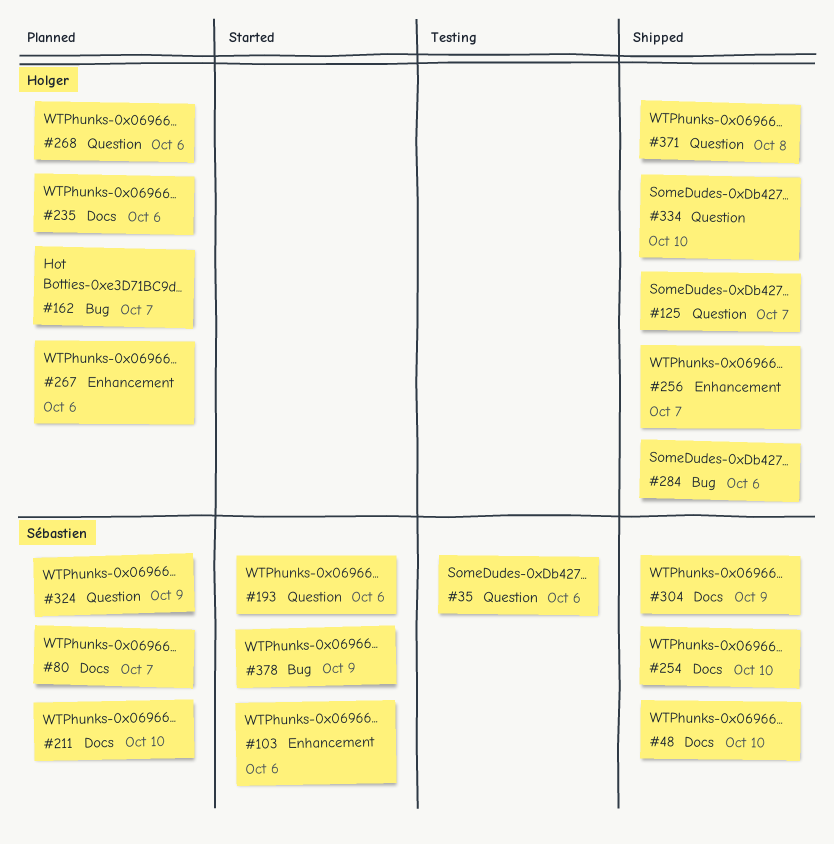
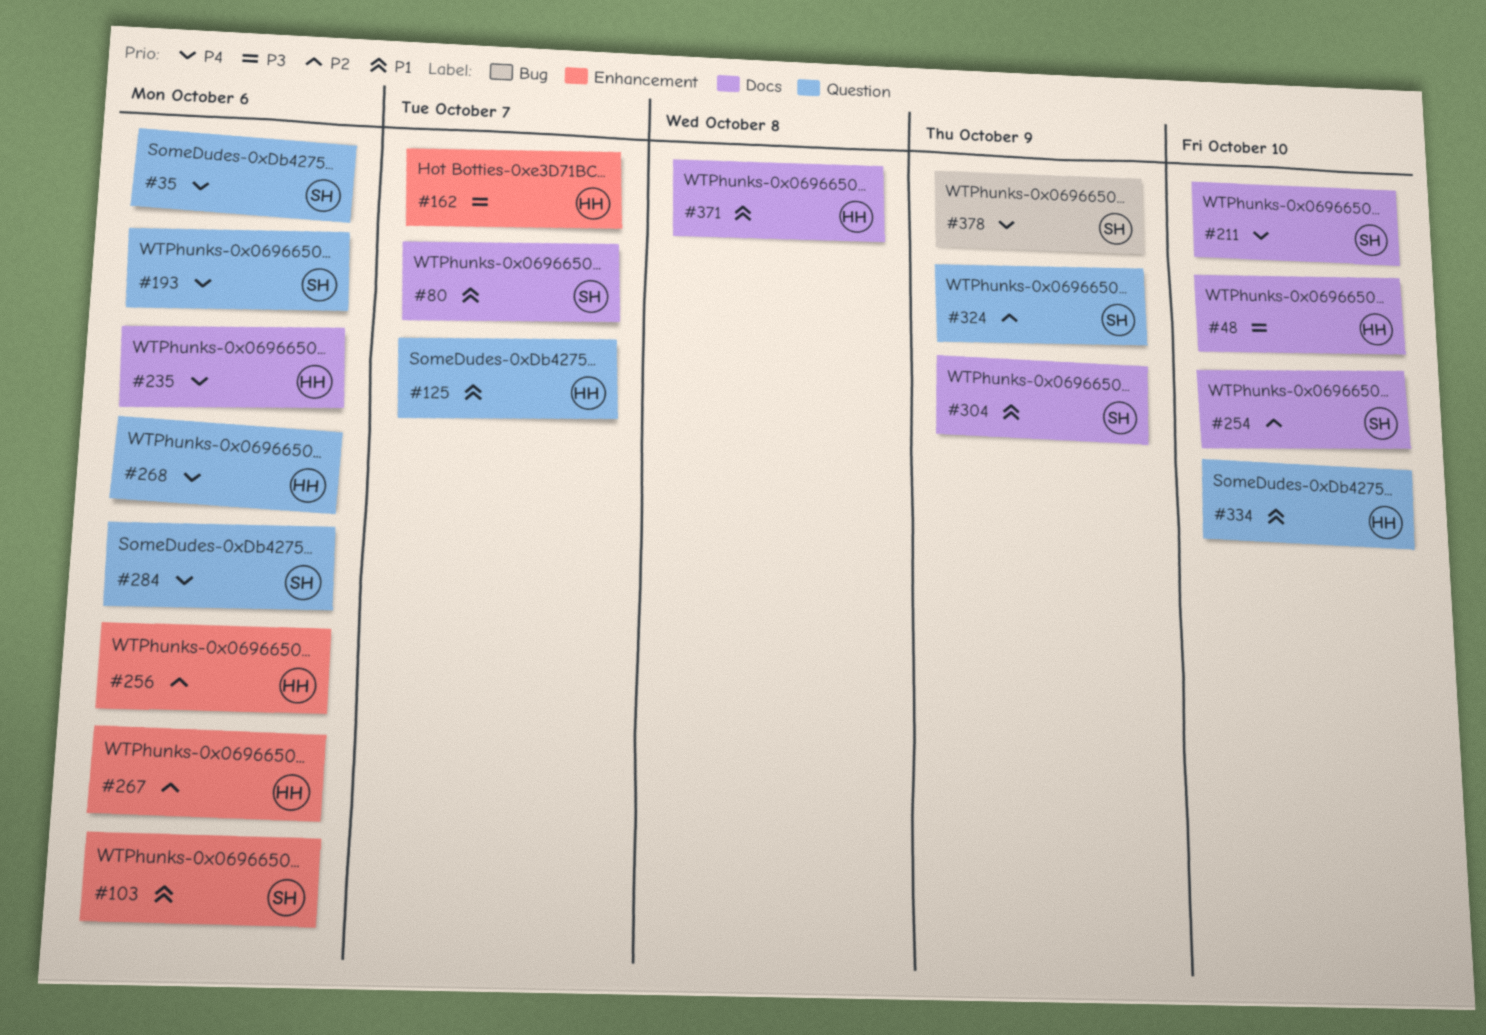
#48, owner: Sébastien -> Holger
#162, label: Bug -> Enhancement
#256, due: Oct 7 -> Oct 6
#284, owner: Holger -> Sébastien
#284, label: Bug -> Question
#371, label: Question -> Docs

